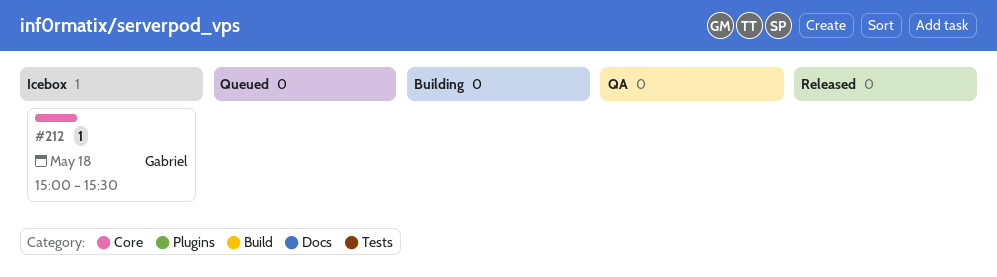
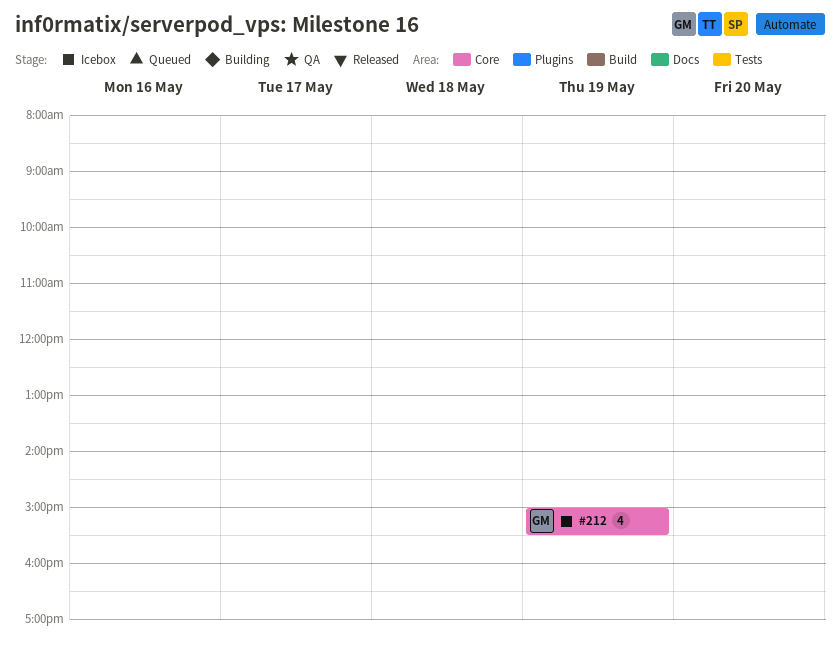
#212, estimate: 1 -> 4
#212, day: May 18 -> May 19

